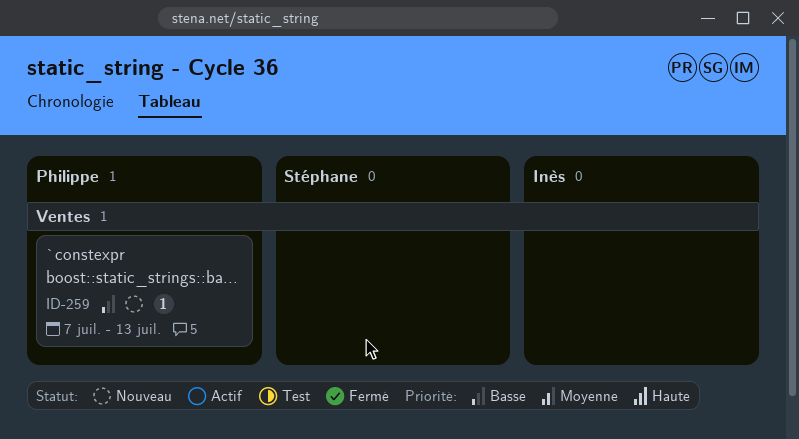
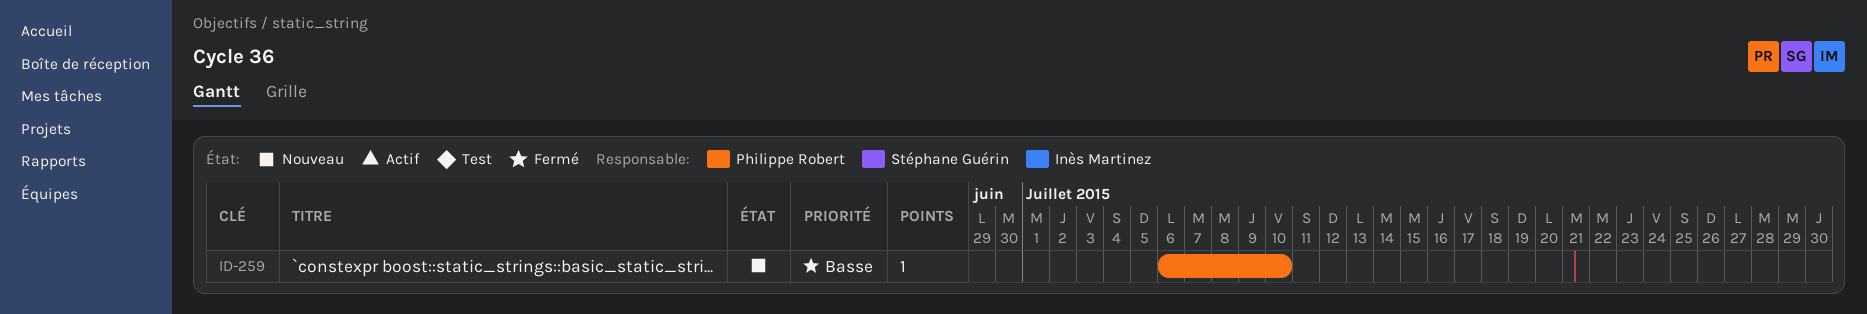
ID-259, start: Jul 7 -> Jul 6
ID-259, due: Jul 13 -> Jul 10

